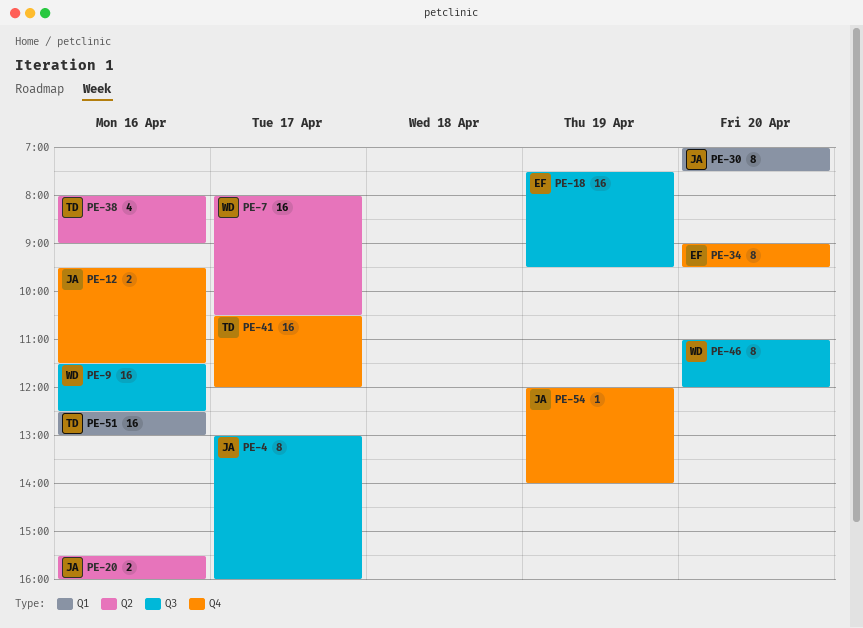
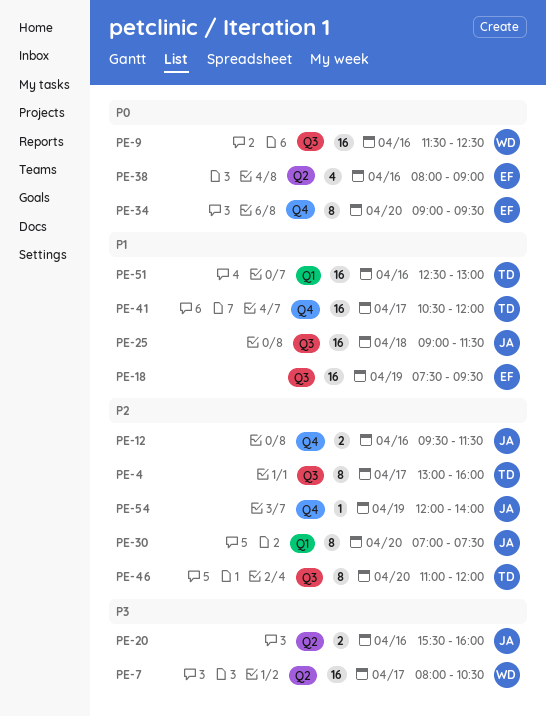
PE-4, owner: JA -> TD
PE-25: none -> present
PE-38, owner: TD -> EF
PE-46, owner: WD -> TD

